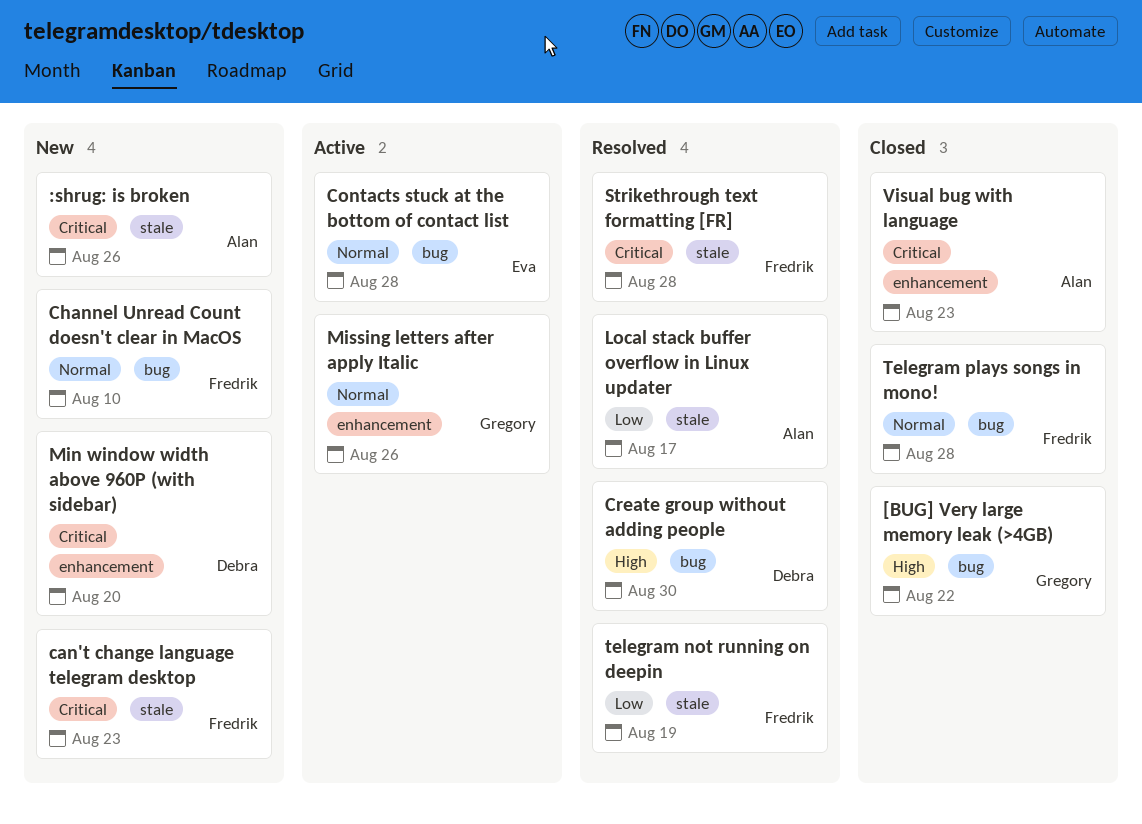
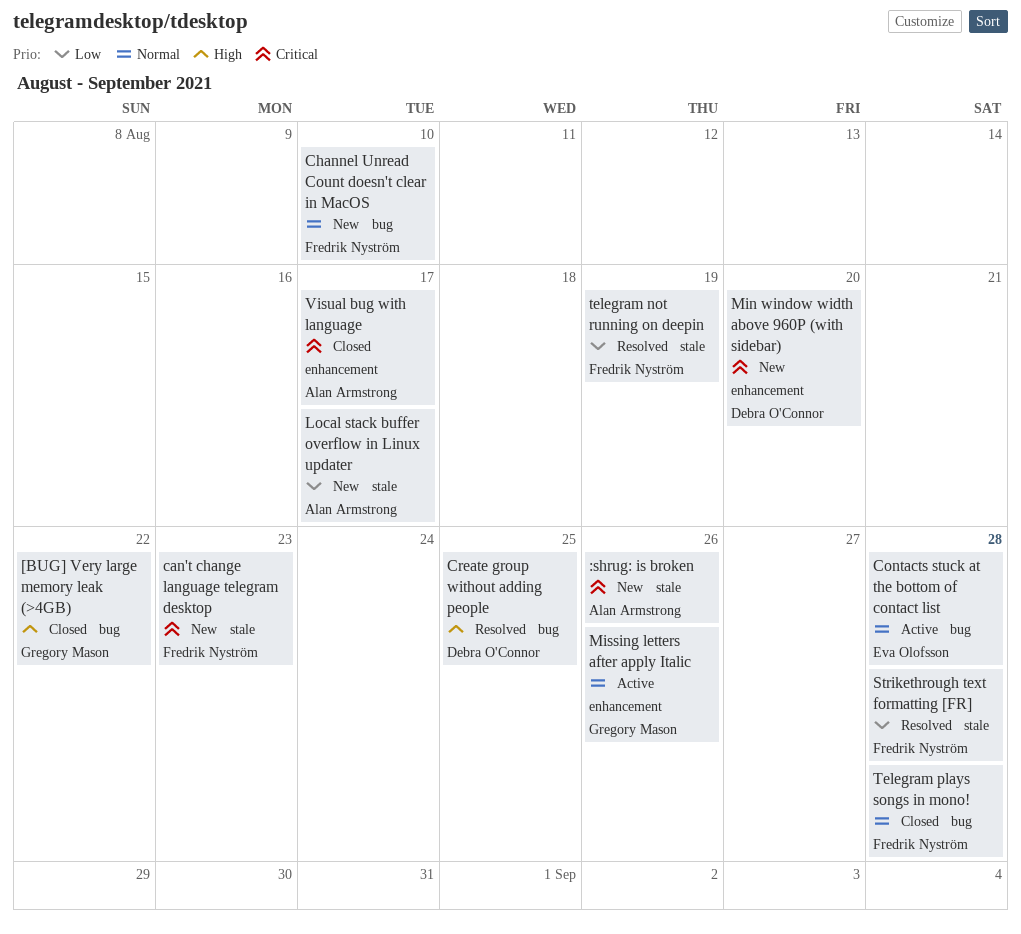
Create group without adding people, due: Aug 30 -> Aug 25
Local stack buffer overflow in Linux updater, status: Resolved -> New
Strikethrough text formatting [FR], priority: Critical -> Low
Visual bug with language, due: Aug 23 -> Aug 17

